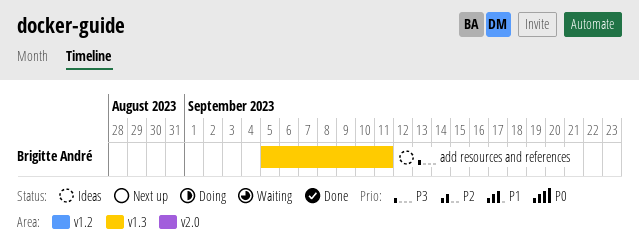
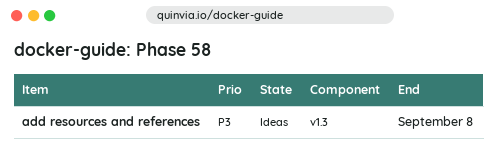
add resources and references, due: Sep 11 -> Sep 8

